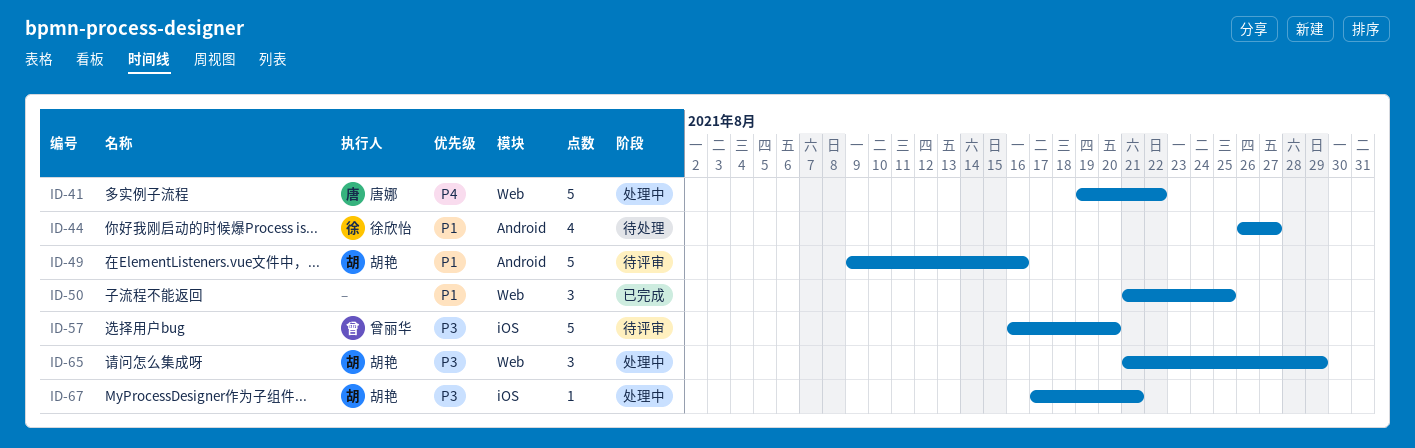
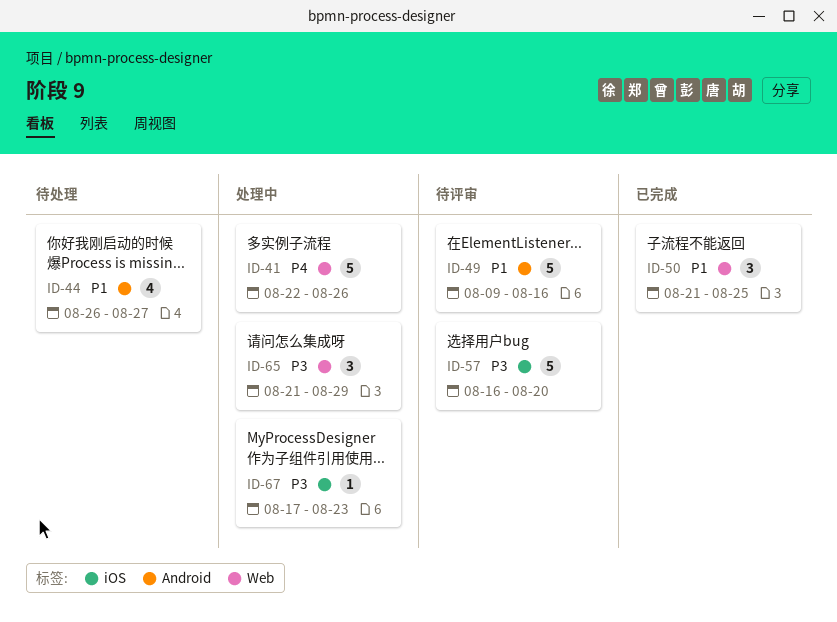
ID-41, start: Aug 19 -> Aug 22
ID-41, due: Aug 22 -> Aug 26
ID-67, due: Aug 21 -> Aug 23

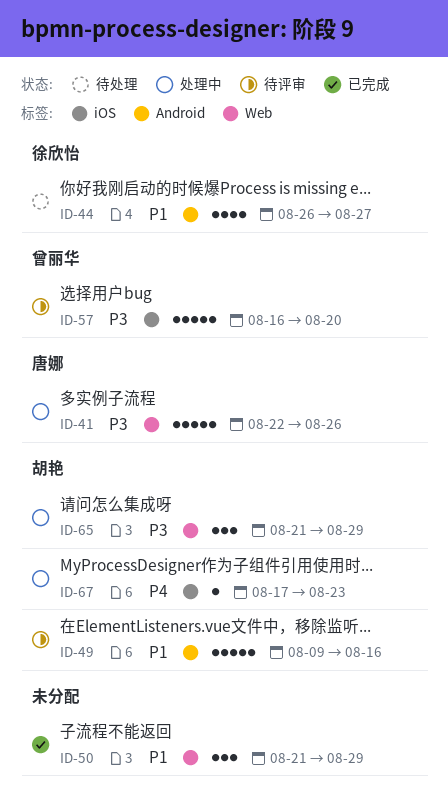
ID-41, priority: P4 -> P3
ID-50, due: Aug 25 -> Aug 29
ID-67, priority: P3 -> P4

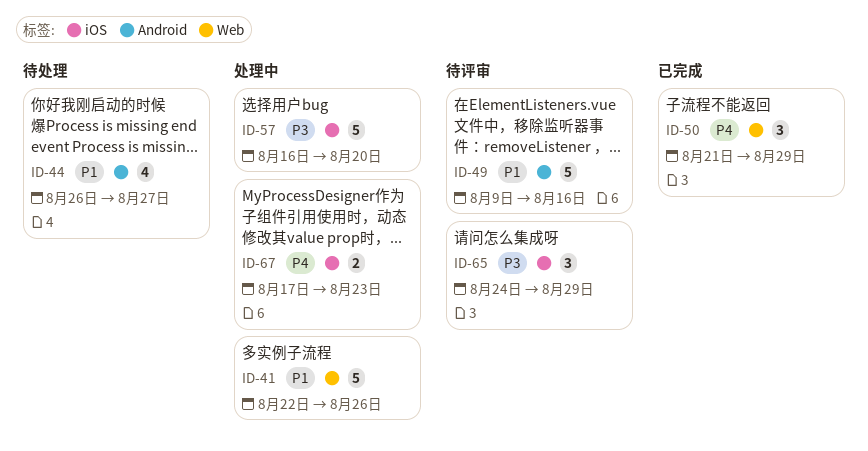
ID-41, priority: P3 -> P1
ID-50, priority: P1 -> P4
ID-57, status: 待评审 -> 处理中
ID-65, status: 处理中 -> 待评审
ID-65, label: Web -> iOS
ID-65, start: Aug 21 -> Aug 24
ID-67, estimate: 1 -> 2

